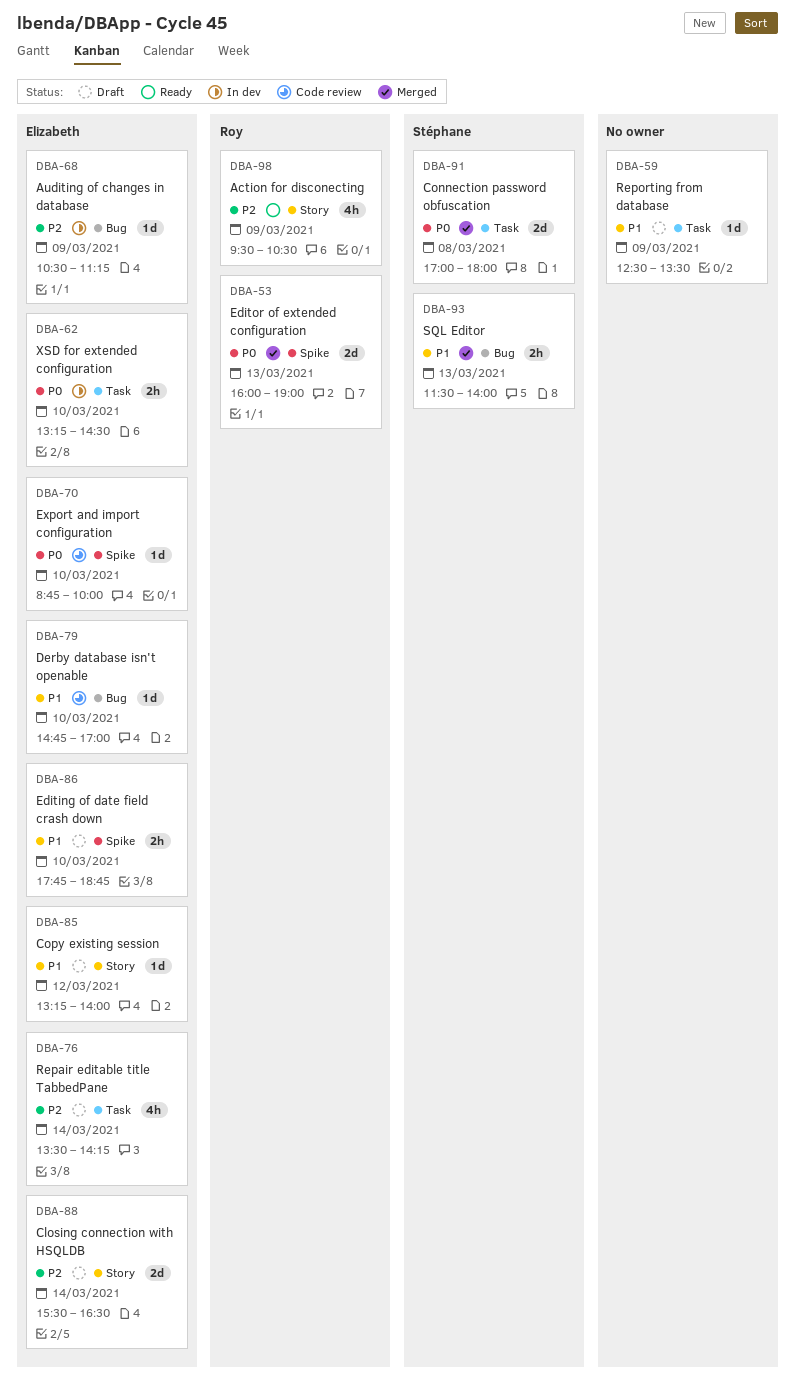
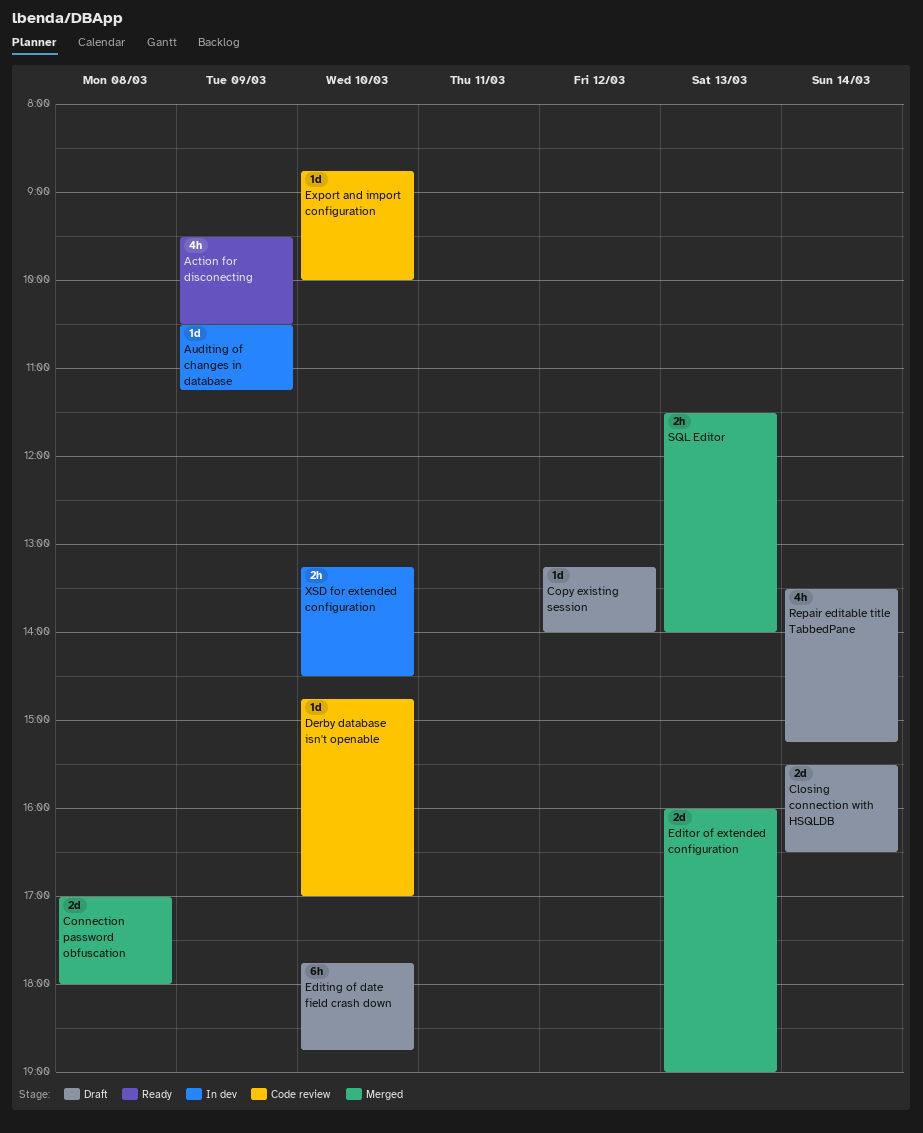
Editing of date field crash down, estimate: 2h -> 6h
Repair editable title TabbedPane, ends: 14:15 -> 15:15
Reporting from database: present -> none

